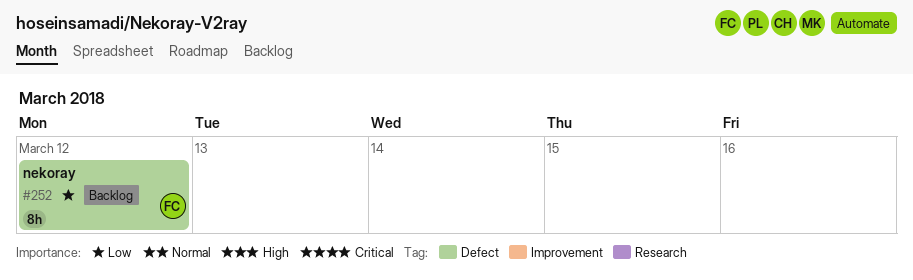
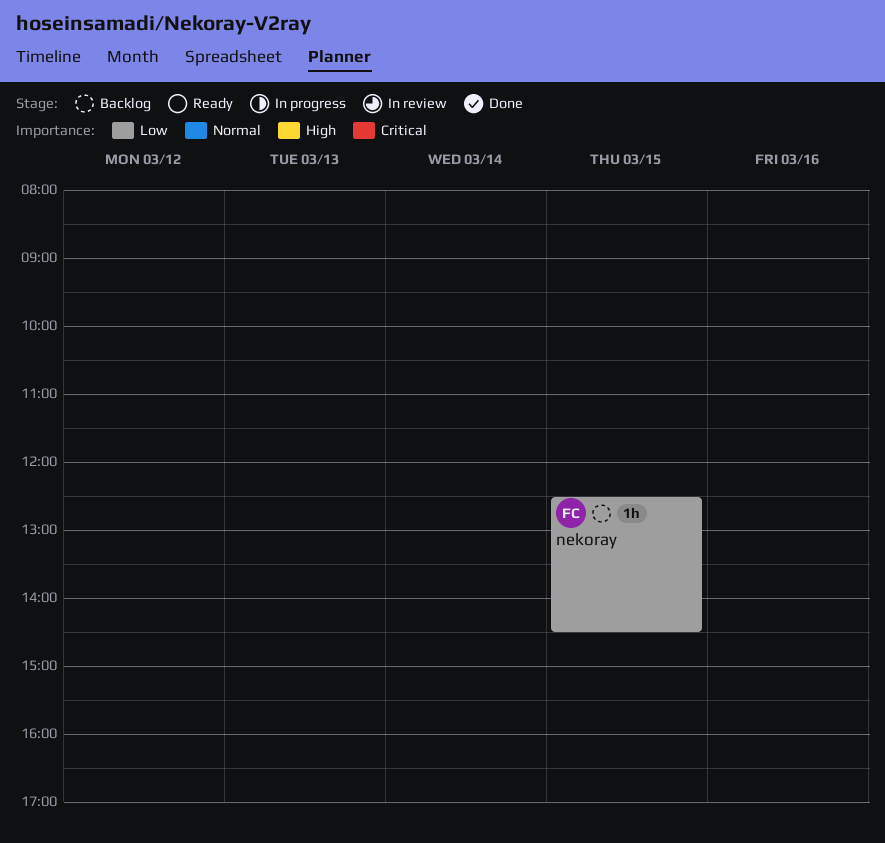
nekoray, estimate: 8h -> 1h
nekoray, day: Mar 12 -> Mar 15

